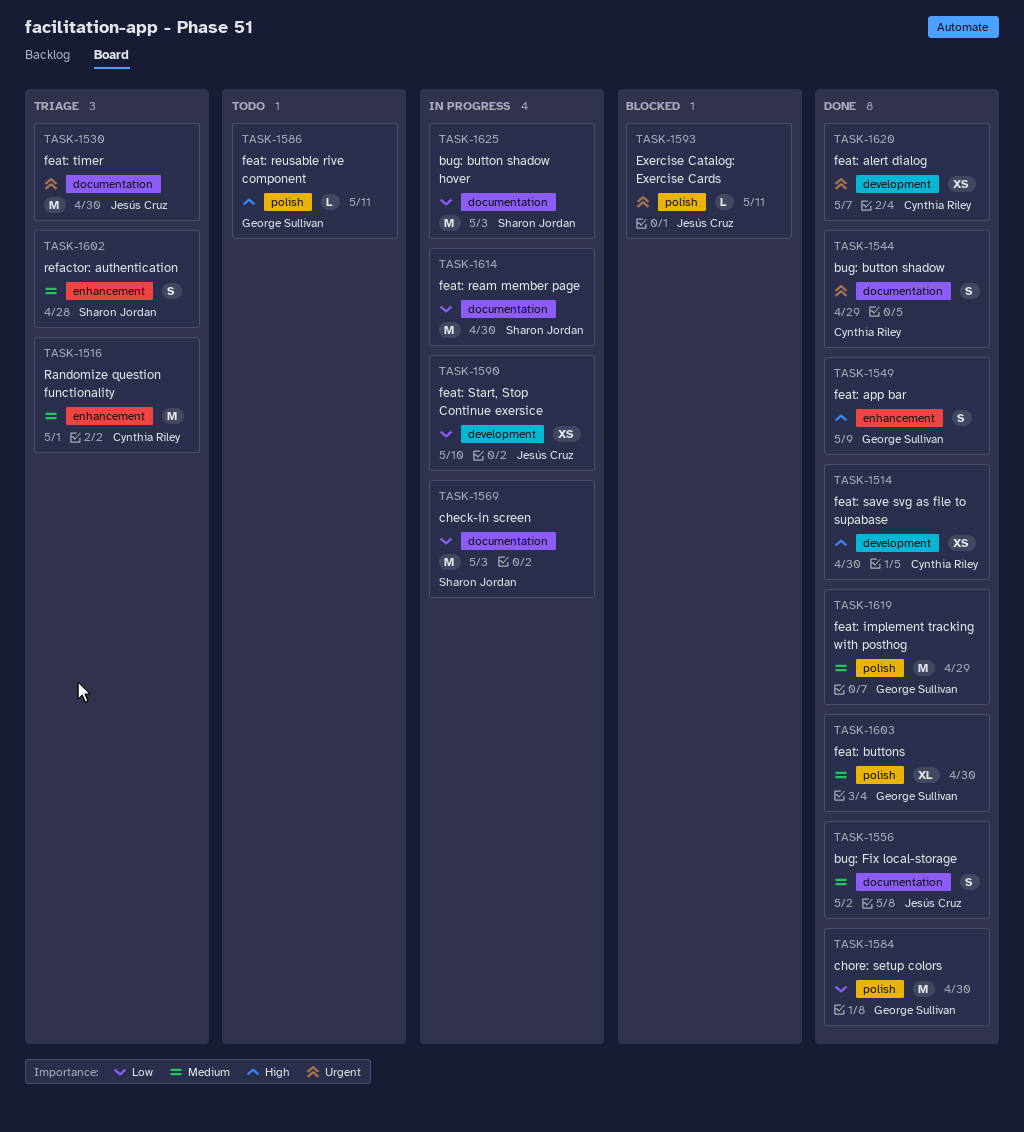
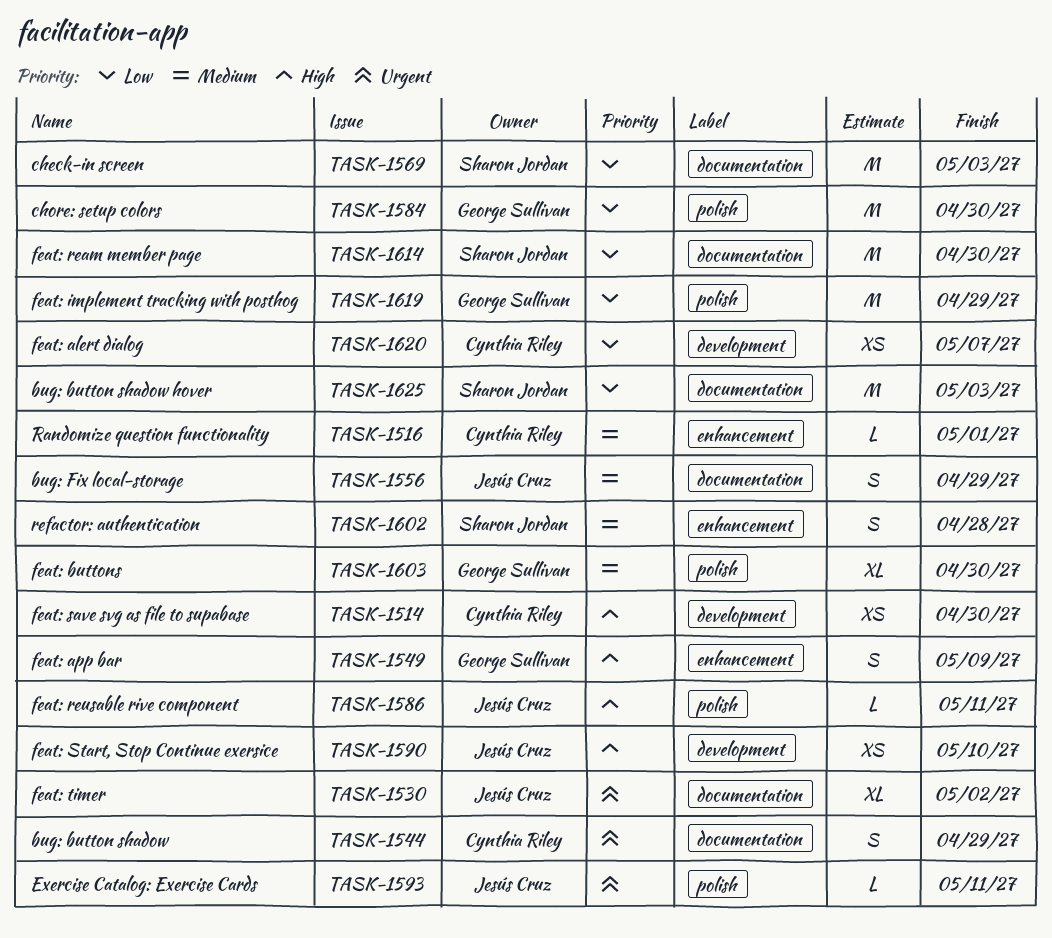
TASK-1516, estimate: M -> L
TASK-1530, estimate: M -> XL
TASK-1530, due: Apr 30 -> May 2
TASK-1556, due: May 2 -> Apr 29
TASK-1586, owner: George Sullivan -> Jesús Cruz
TASK-1590, priority: Low -> High
TASK-1619, priority: Medium -> Low
TASK-1620, priority: Urgent -> Low

